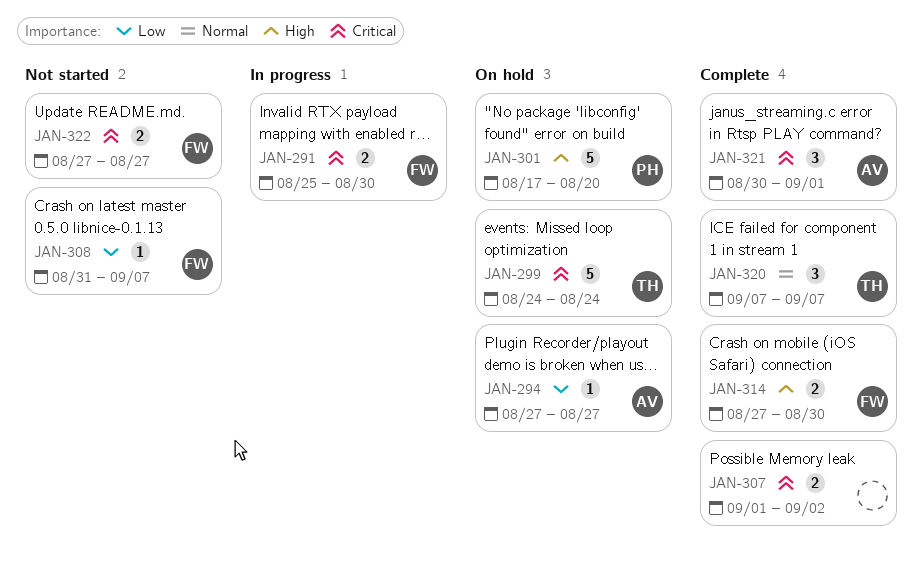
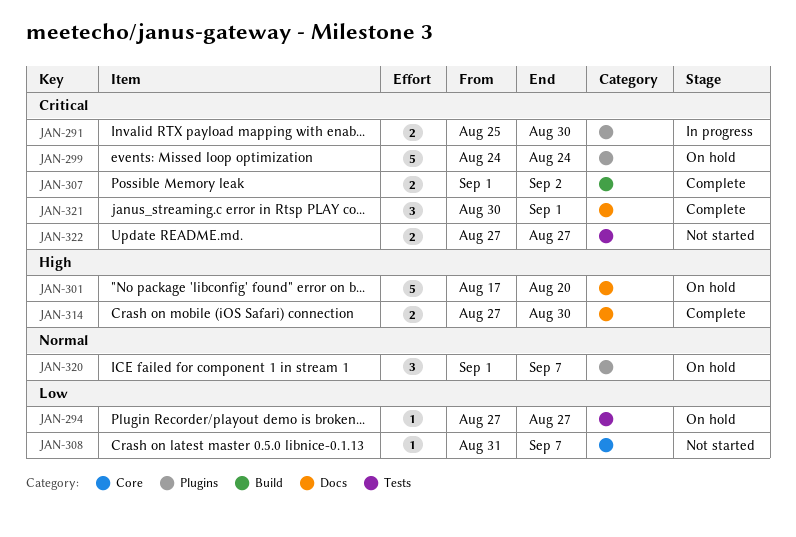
JAN-320, status: Complete -> On hold
JAN-320, start: Sep 7 -> Sep 1

